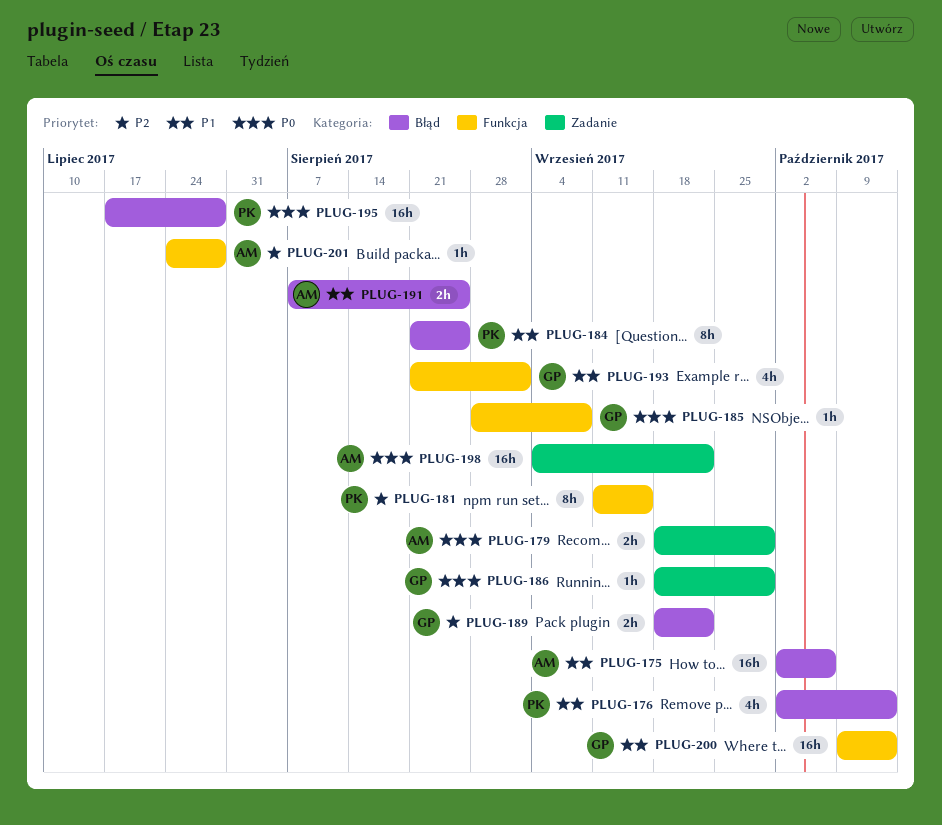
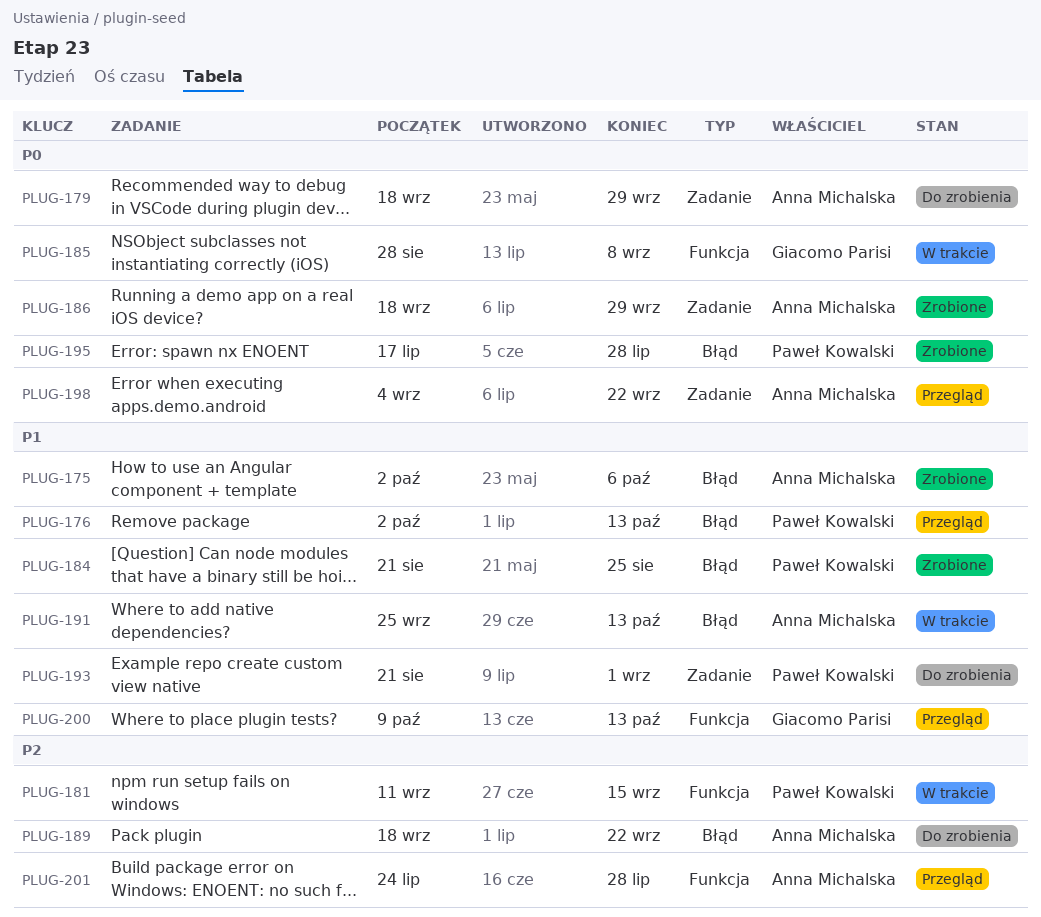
PLUG-186, owner: Giacomo Parisi -> Anna Michalska
PLUG-189, owner: Giacomo Parisi -> Anna Michalska
PLUG-191, start: Aug 7 -> Sep 25
PLUG-191, due: Aug 25 -> Oct 13
PLUG-193, owner: Giacomo Parisi -> Paweł Kowalski
PLUG-193, label: Funkcja -> Zadanie

